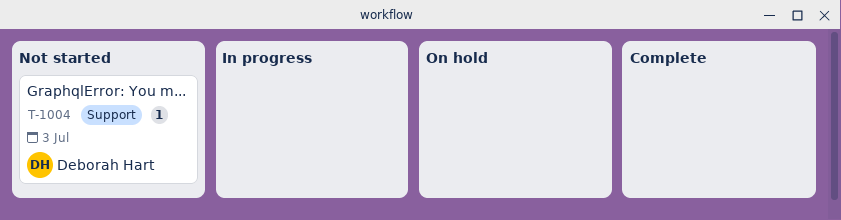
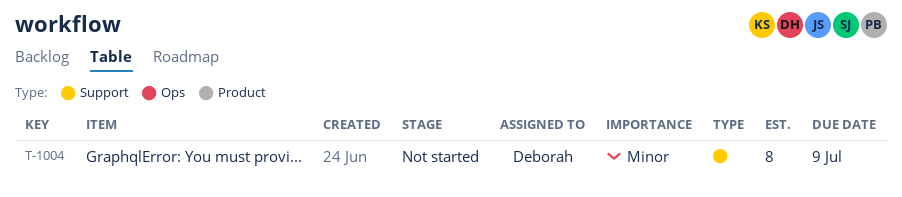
T-1004, estimate: 1 -> 8
T-1004, due: Jul 3 -> Jul 9

